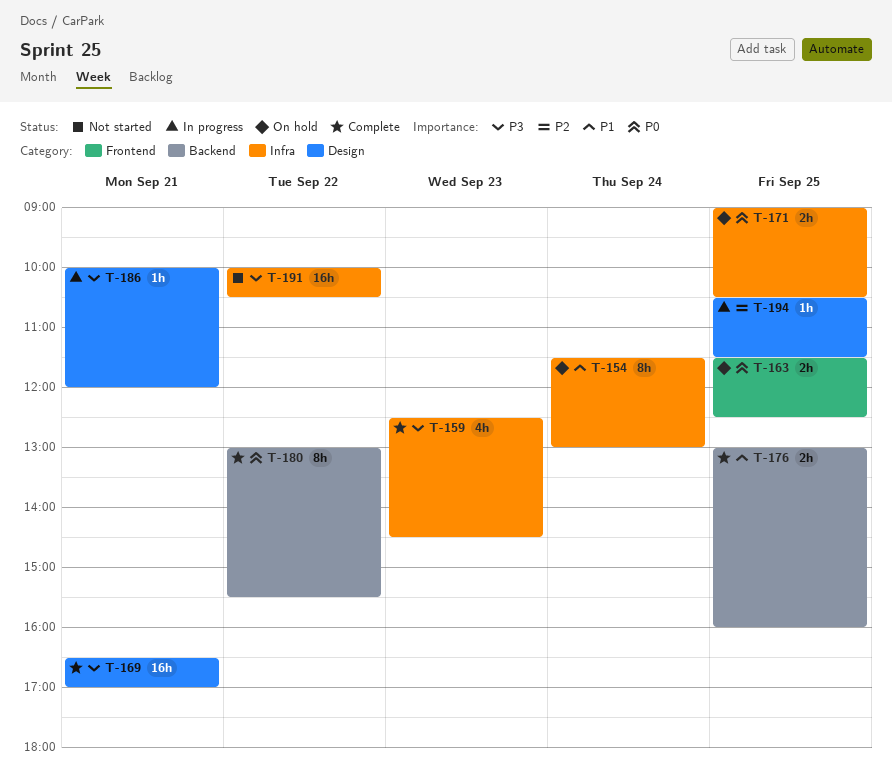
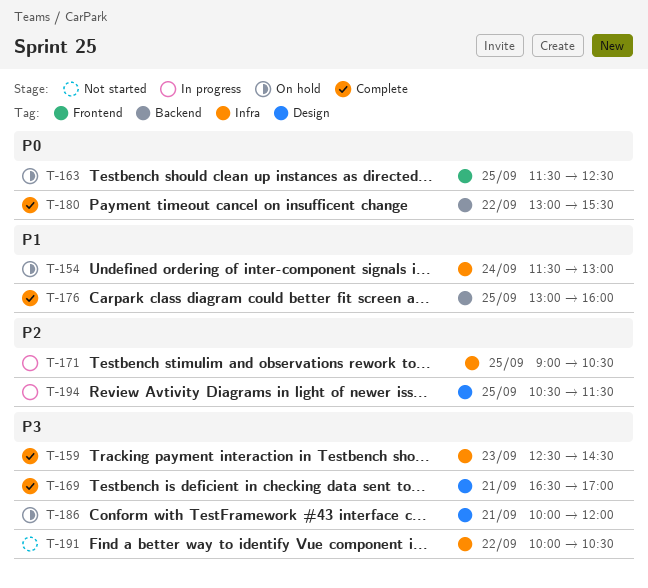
T-171, status: On hold -> In progress
T-171, priority: P0 -> P2
T-186, status: In progress -> On hold

